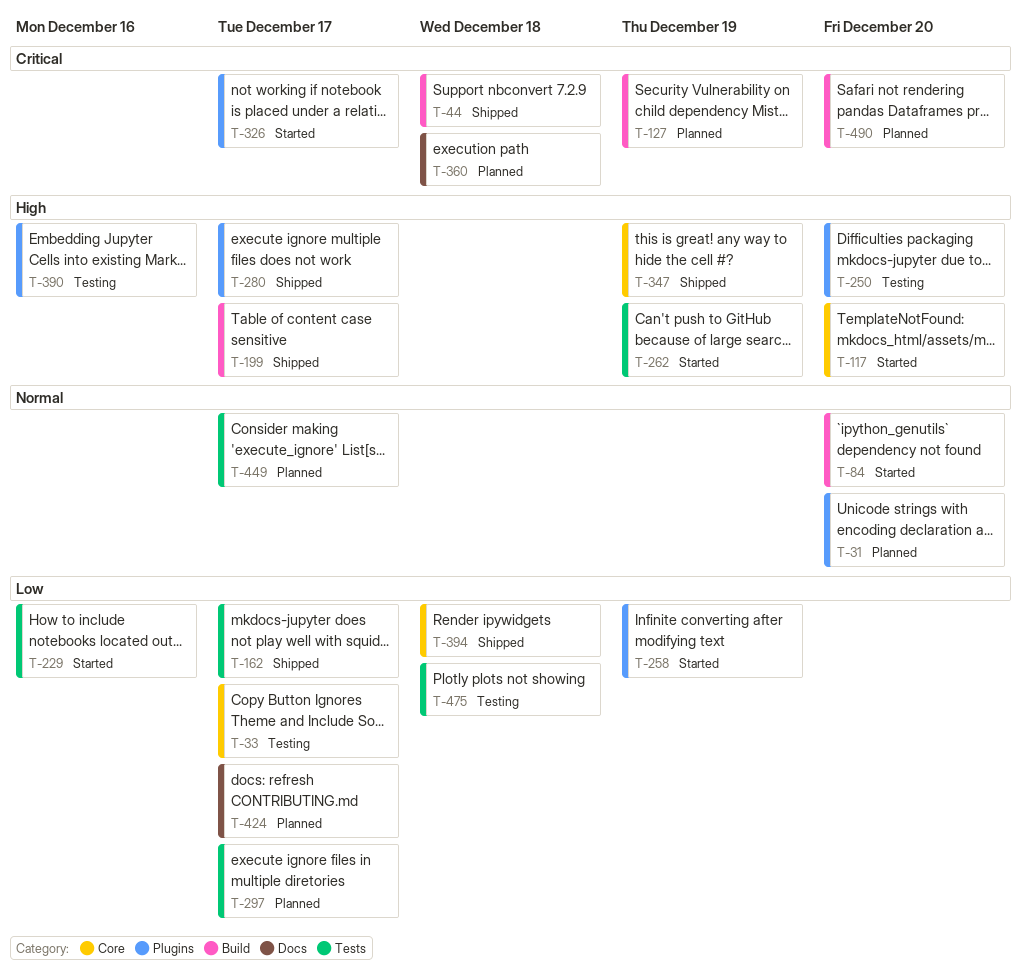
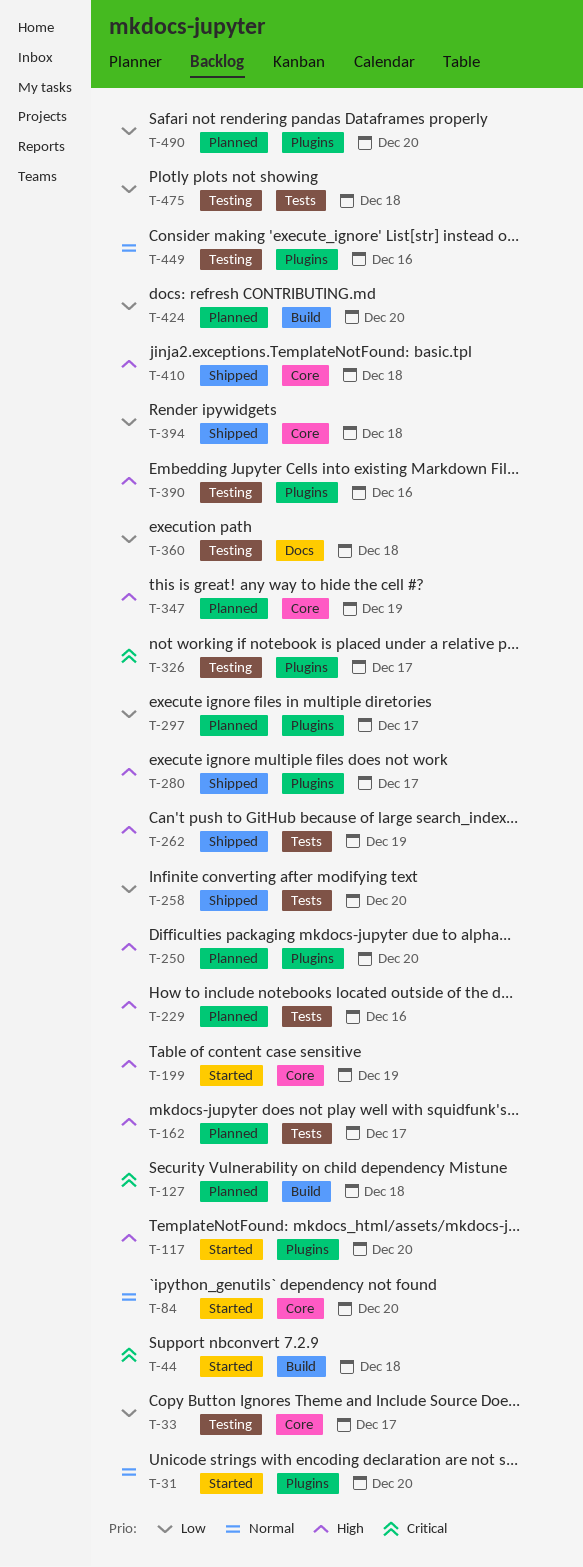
T-31, status: Planned -> Started
T-44, status: Shipped -> Started
T-84, label: Build -> Core
T-117, label: Core -> Plugins
T-127, due: Dec 19 -> Dec 18
T-162, status: Shipped -> Planned
T-162, priority: Low -> High
T-199, status: Shipped -> Started
T-199, label: Build -> Core
T-199, due: Dec 17 -> Dec 19
T-229, status: Started -> Planned
T-229, priority: Low -> High
T-250, status: Testing -> Planned
T-258, status: Started -> Shipped
T-258, label: Plugins -> Tests
T-258, due: Dec 19 -> Dec 20
T-262, status: Started -> Shipped
T-297, label: Tests -> Plugins
T-326, status: Started -> Testing
T-347, status: Shipped -> Planned
T-360, status: Planned -> Testing
T-360, priority: Critical -> Low
T-410: none -> present
T-424, label: Docs -> Build
T-424, due: Dec 17 -> Dec 20
T-449, status: Planned -> Testing
T-449, label: Tests -> Plugins
T-449, due: Dec 17 -> Dec 16
T-490, priority: Critical -> Low
T-490, label: Build -> Plugins

